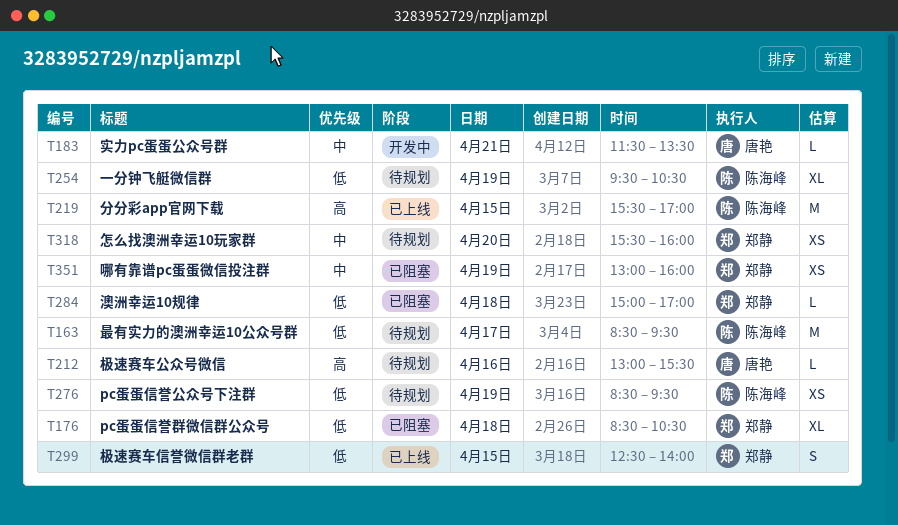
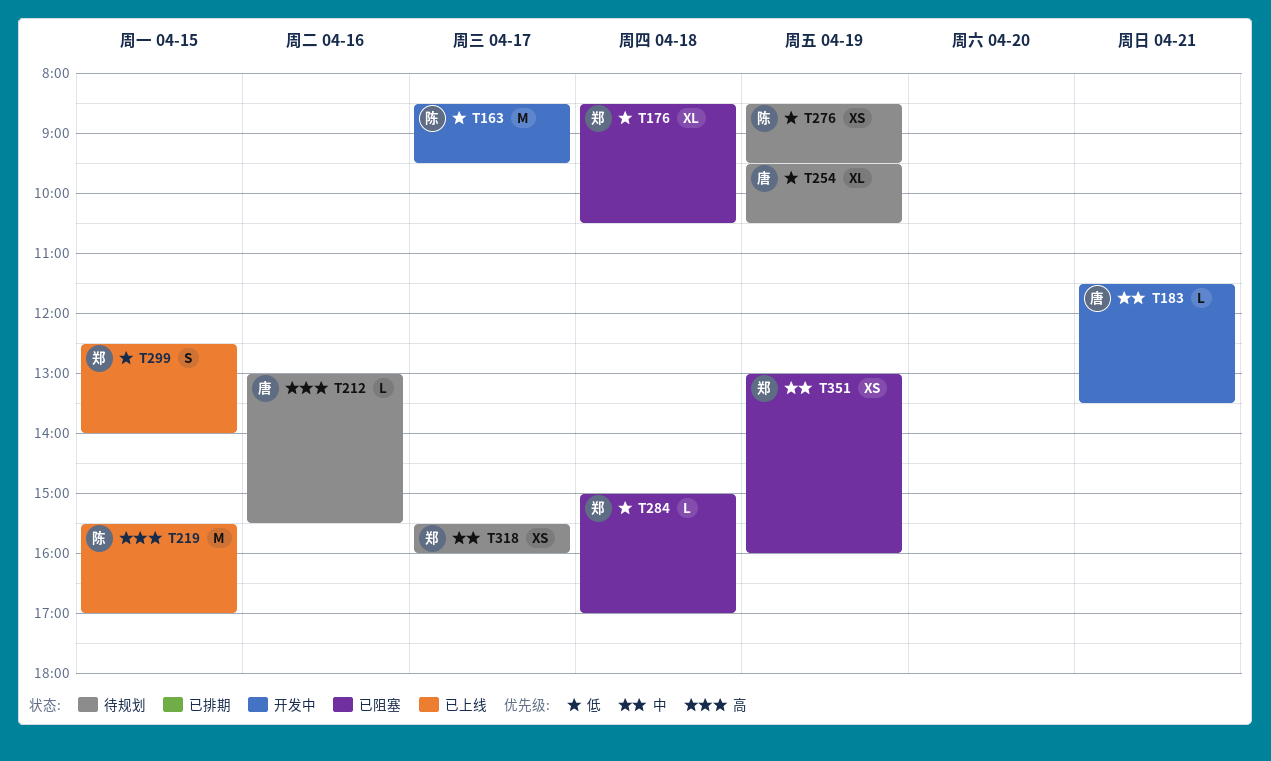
T163, status: 待规划 -> 开发中
T254, owner: 陈海峰 -> 唐艳
T318, day: Apr 20 -> Apr 17

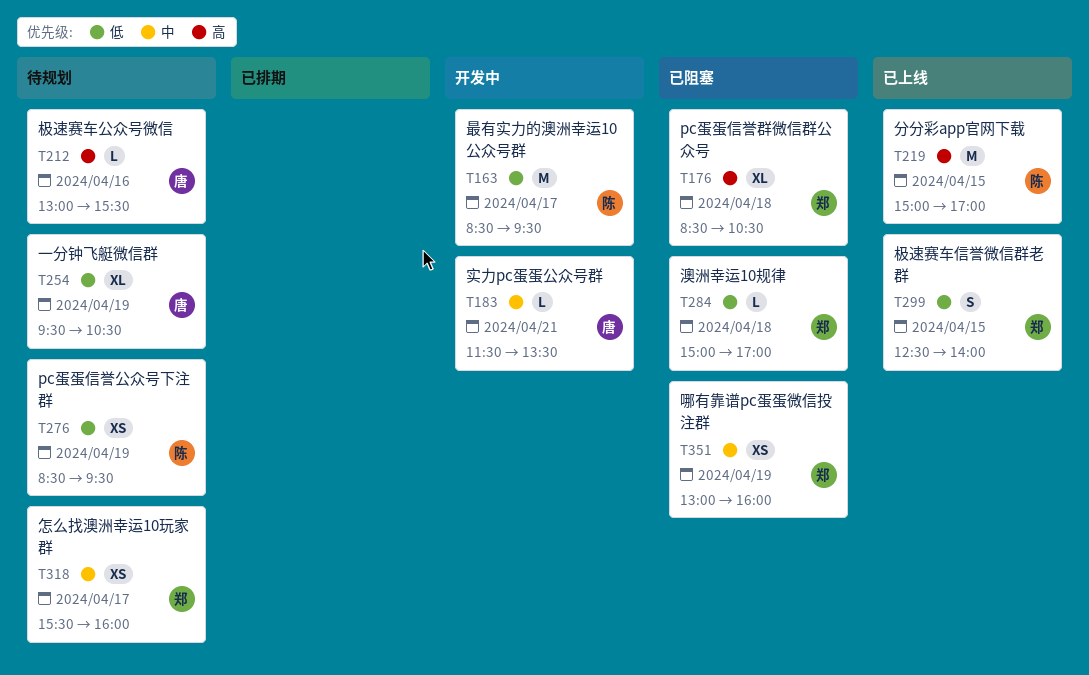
T176, priority: 低 -> 高
T219, begins: 15:30 -> 15:00

